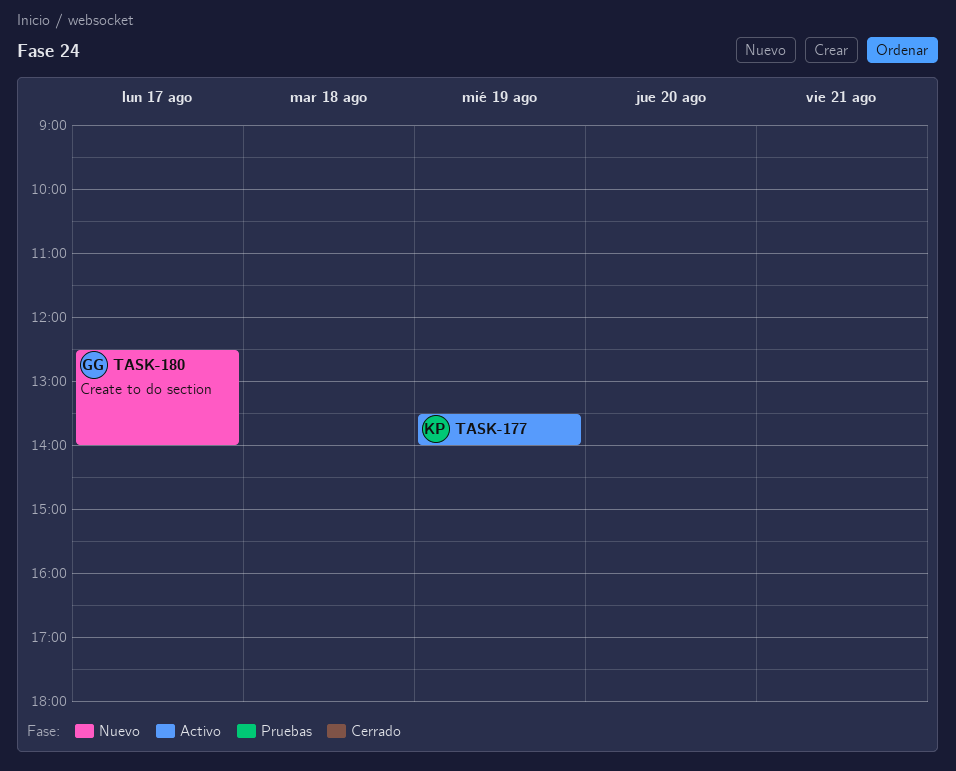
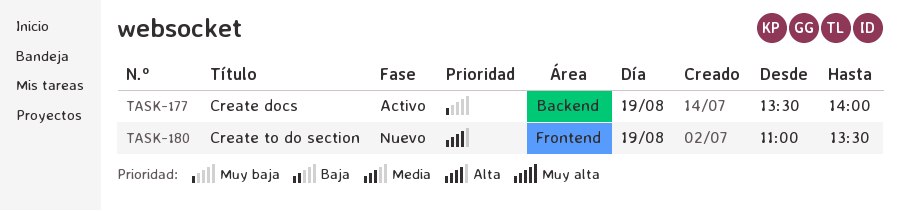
TASK-180, day: Aug 17 -> Aug 19
TASK-180, begins: 12:30 -> 11:00
TASK-180, ends: 14:00 -> 13:30

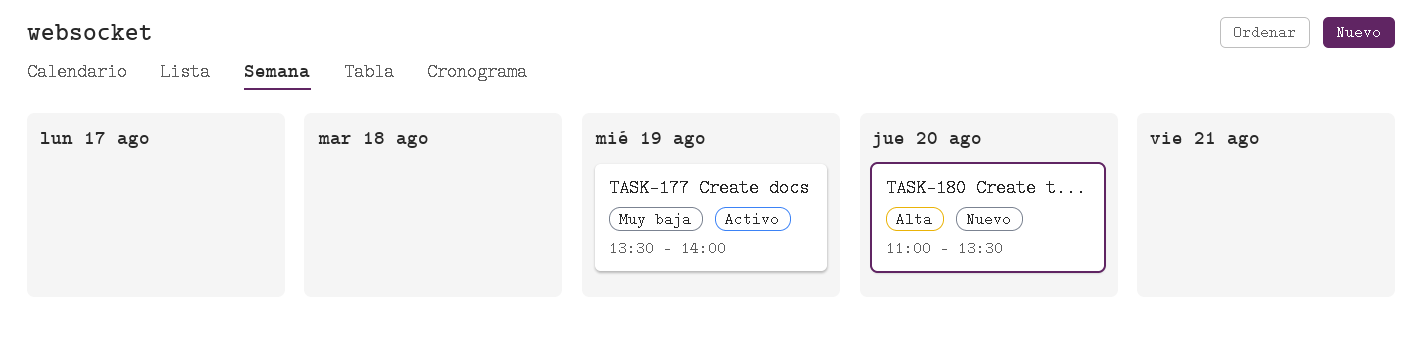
TASK-180, day: Aug 19 -> Aug 20

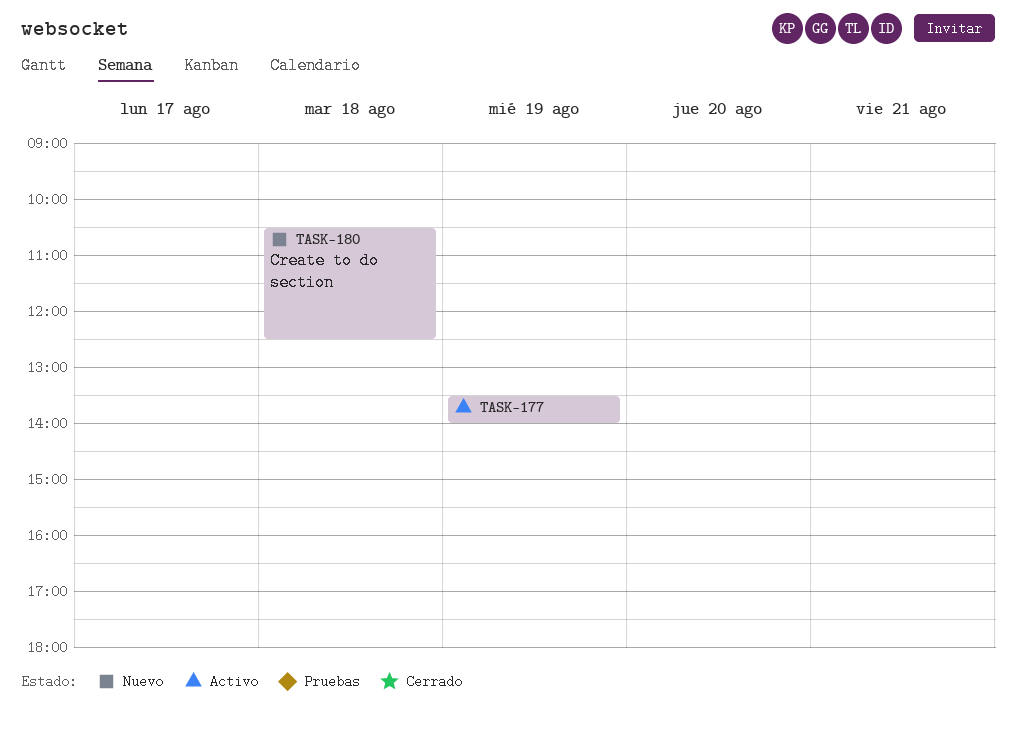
TASK-180, day: Aug 20 -> Aug 18
TASK-180, begins: 11:00 -> 10:30
TASK-180, ends: 13:30 -> 12:30

